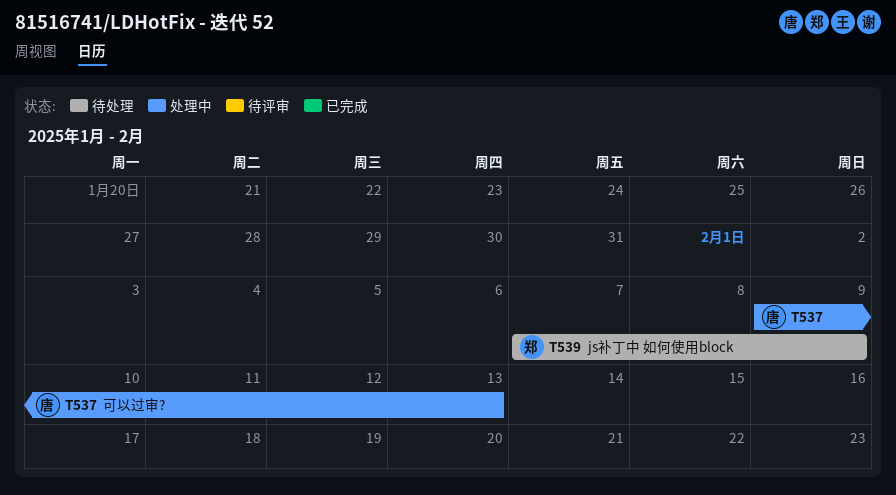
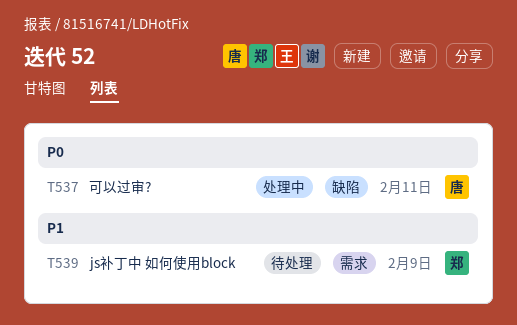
T537, due: Feb 13 -> Feb 11

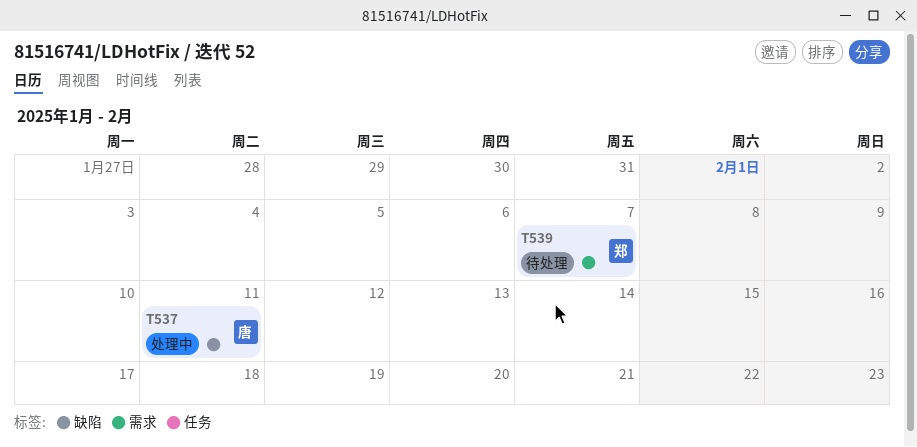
T539, due: Feb 9 -> Feb 7

